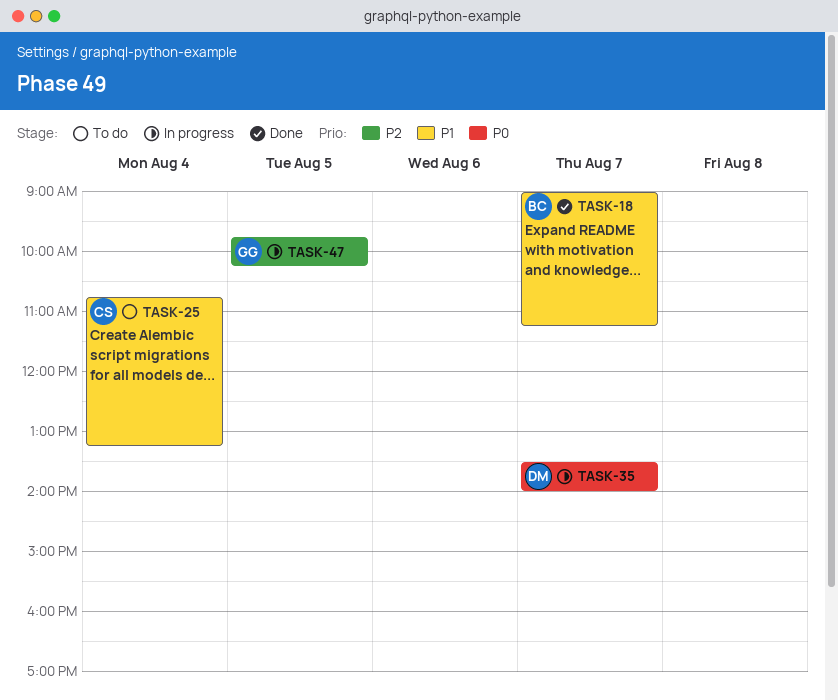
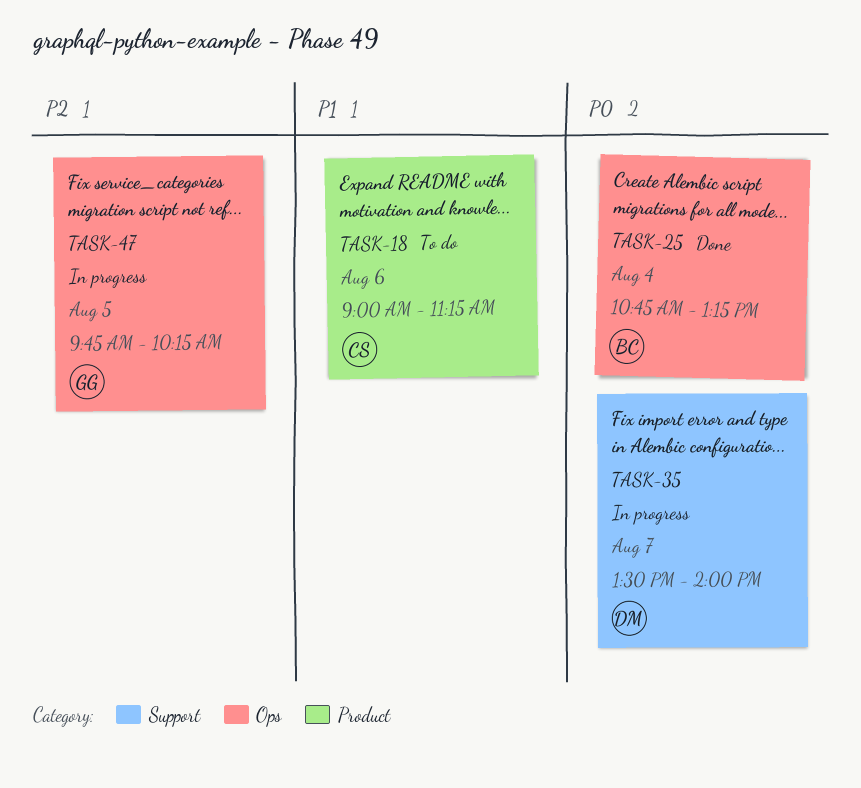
TASK-18, status: Done -> To do
TASK-18, owner: BC -> CS
TASK-18, day: Aug 7 -> Aug 6
TASK-25, status: To do -> Done
TASK-25, owner: CS -> BC
TASK-25, priority: P1 -> P0

